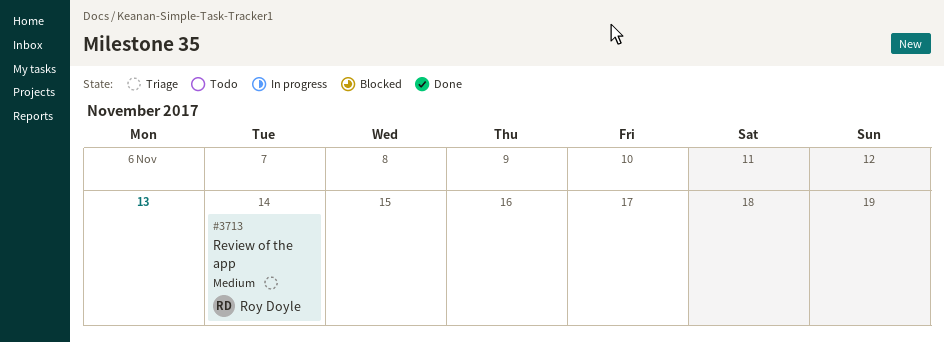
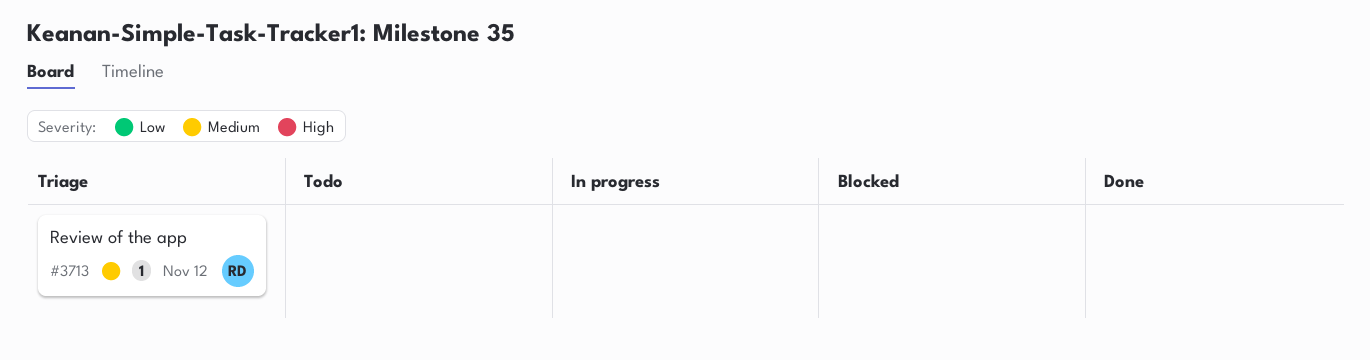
#3713, due: Nov 14 -> Nov 12

